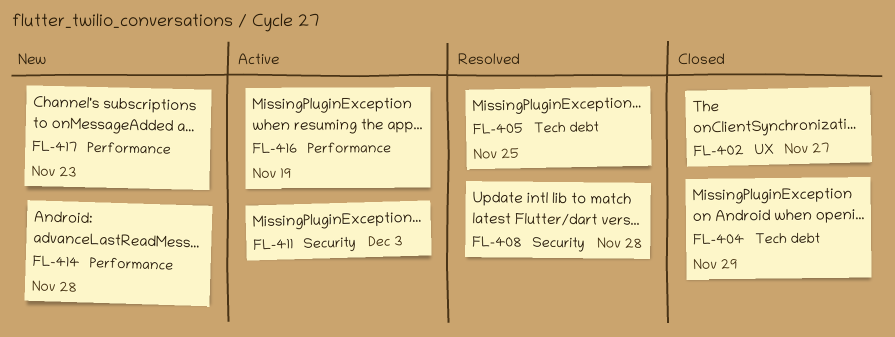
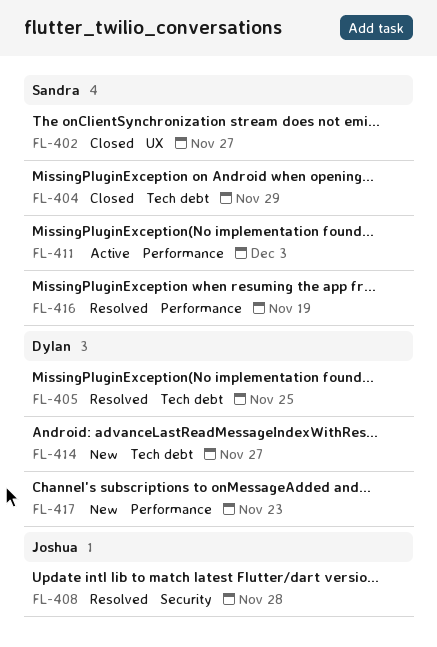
FL-411, label: Security -> Performance
FL-414, label: Performance -> Tech debt
FL-414, due: Nov 28 -> Nov 27
FL-416, status: Active -> Resolved

